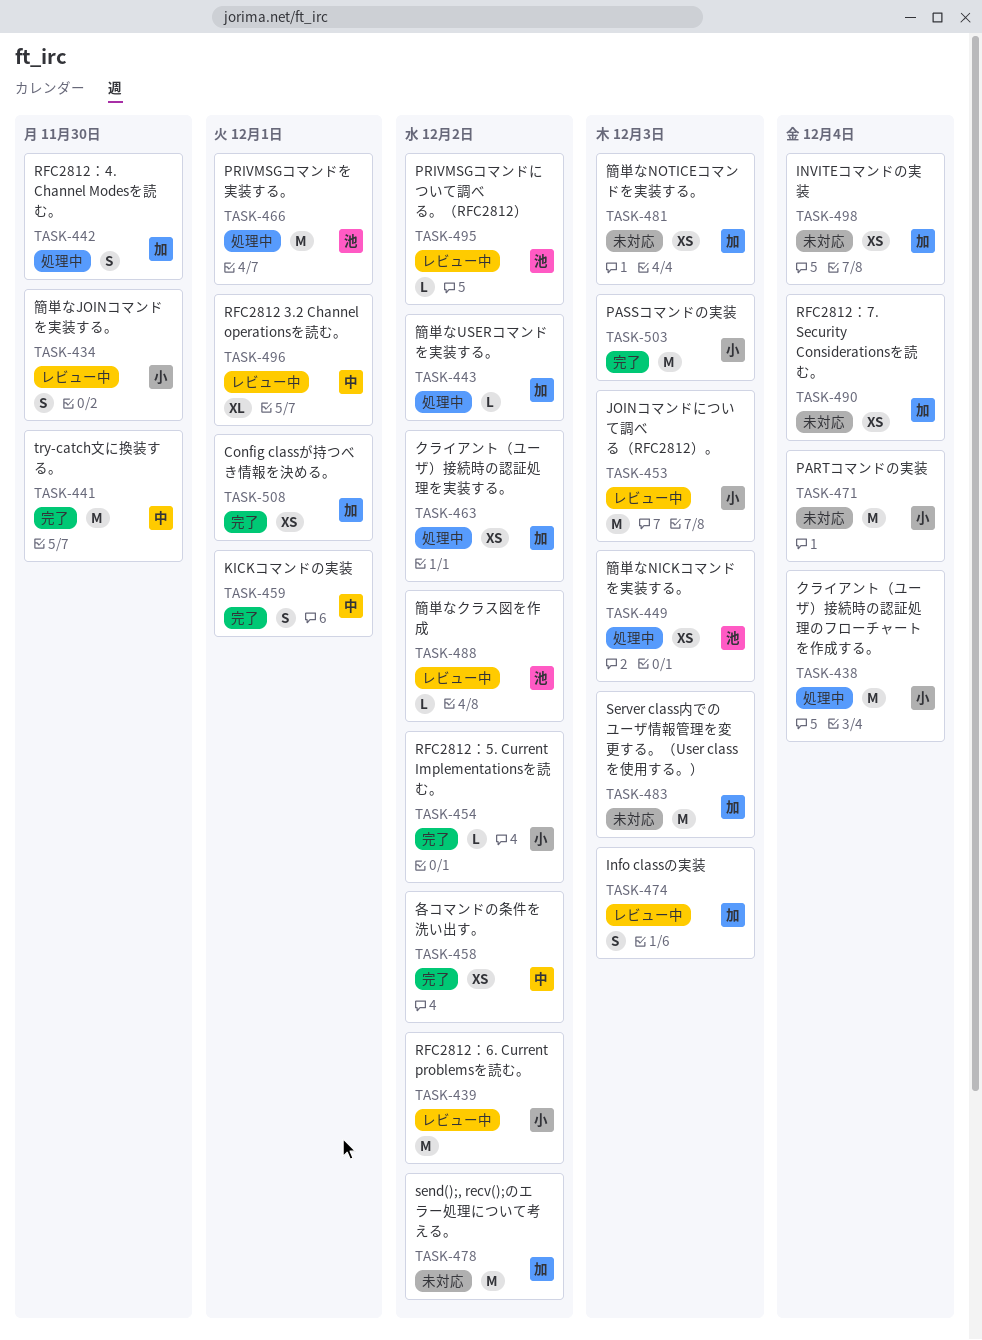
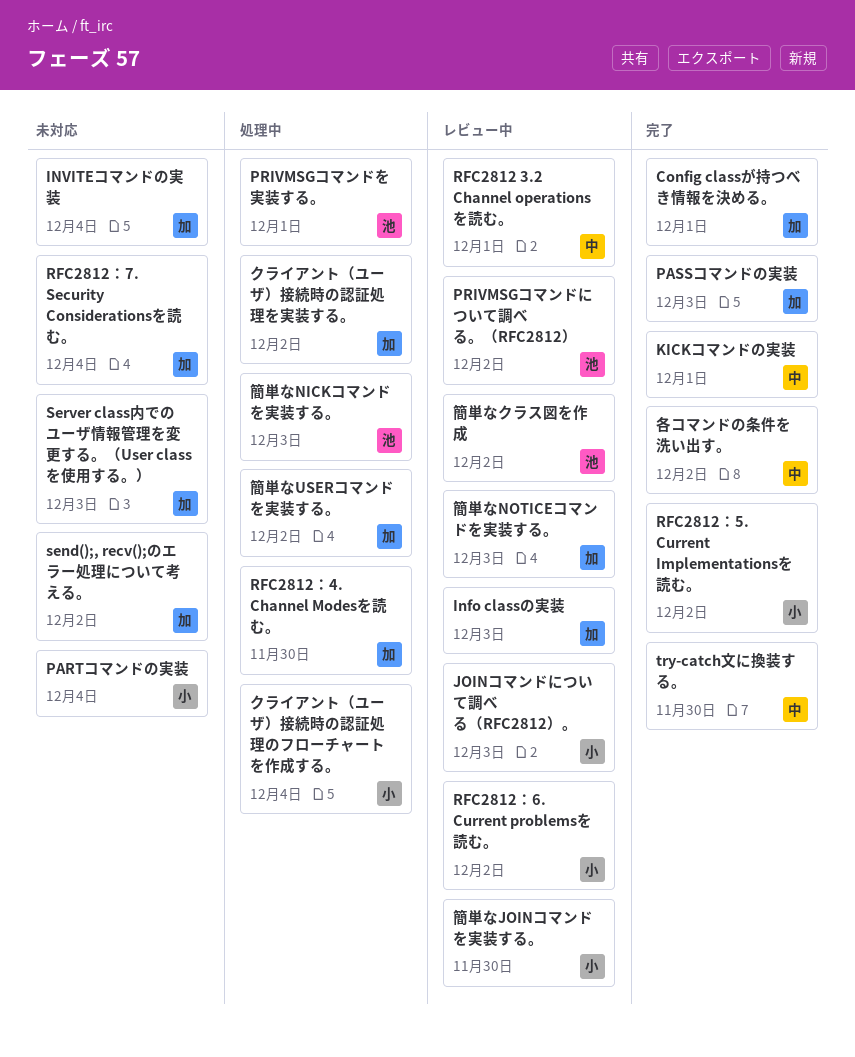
PASSコマンドの実装, owner: 小 -> 加
簡単なNOTICEコマンドを実装する。, status: 未対応 -> レビュー中

